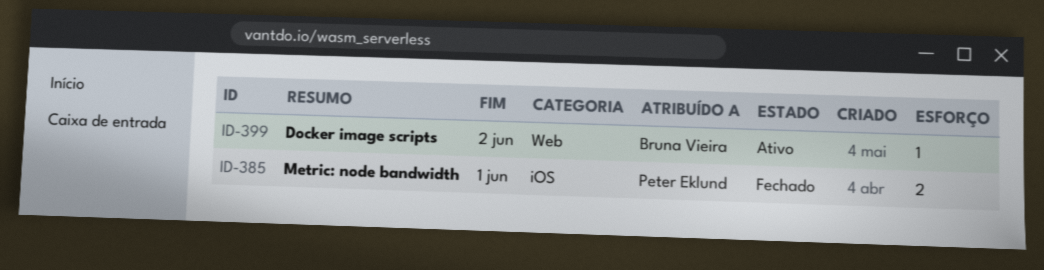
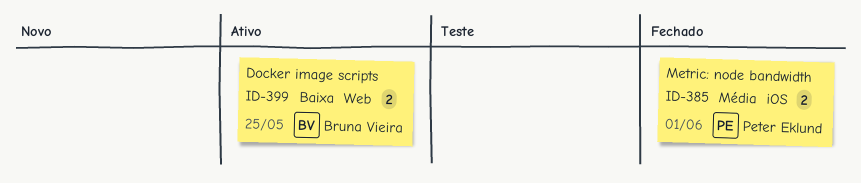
ID-399, estimate: 1 -> 2
ID-399, due: Jun 2 -> May 25

